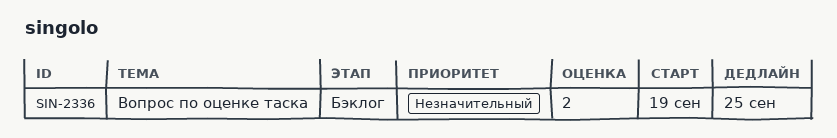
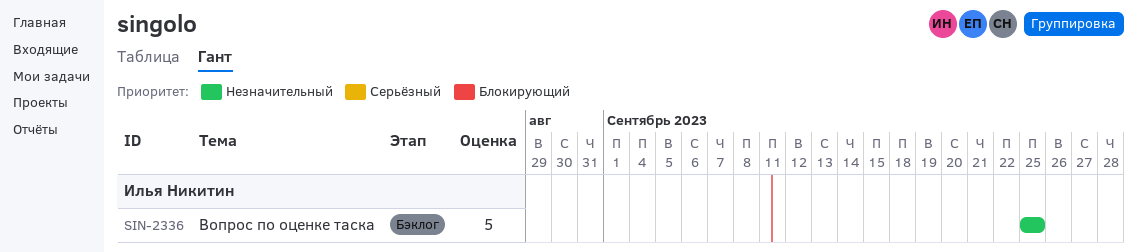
SIN-2336, estimate: 2 -> 5
SIN-2336, start: Sep 19 -> Sep 25

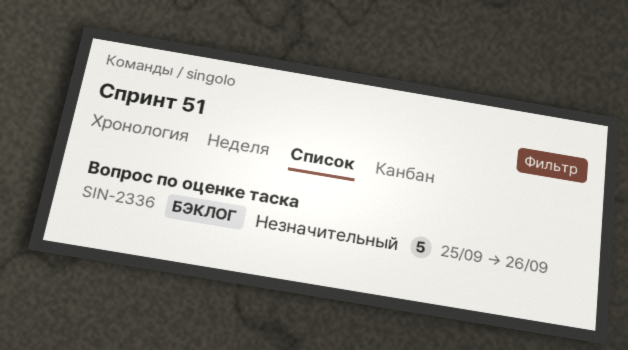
SIN-2336, due: Sep 25 -> Sep 26

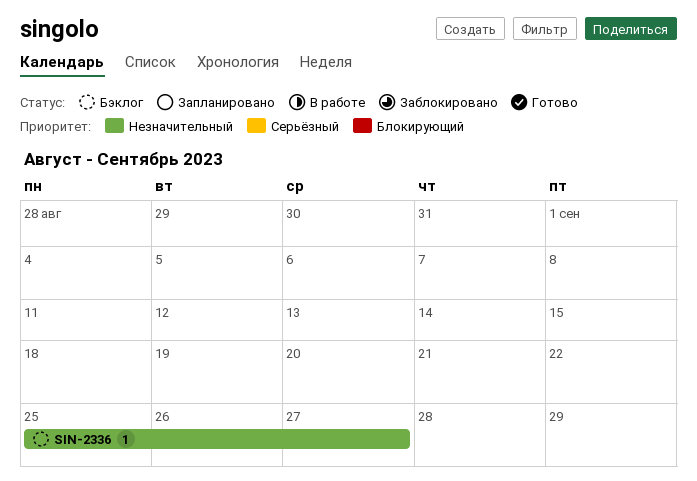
SIN-2336, estimate: 5 -> 1
SIN-2336, due: Sep 26 -> Sep 27

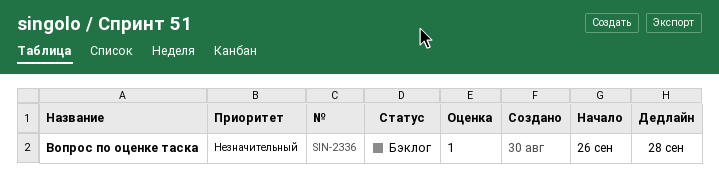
SIN-2336, start: Sep 25 -> Sep 26
SIN-2336, due: Sep 27 -> Sep 28

